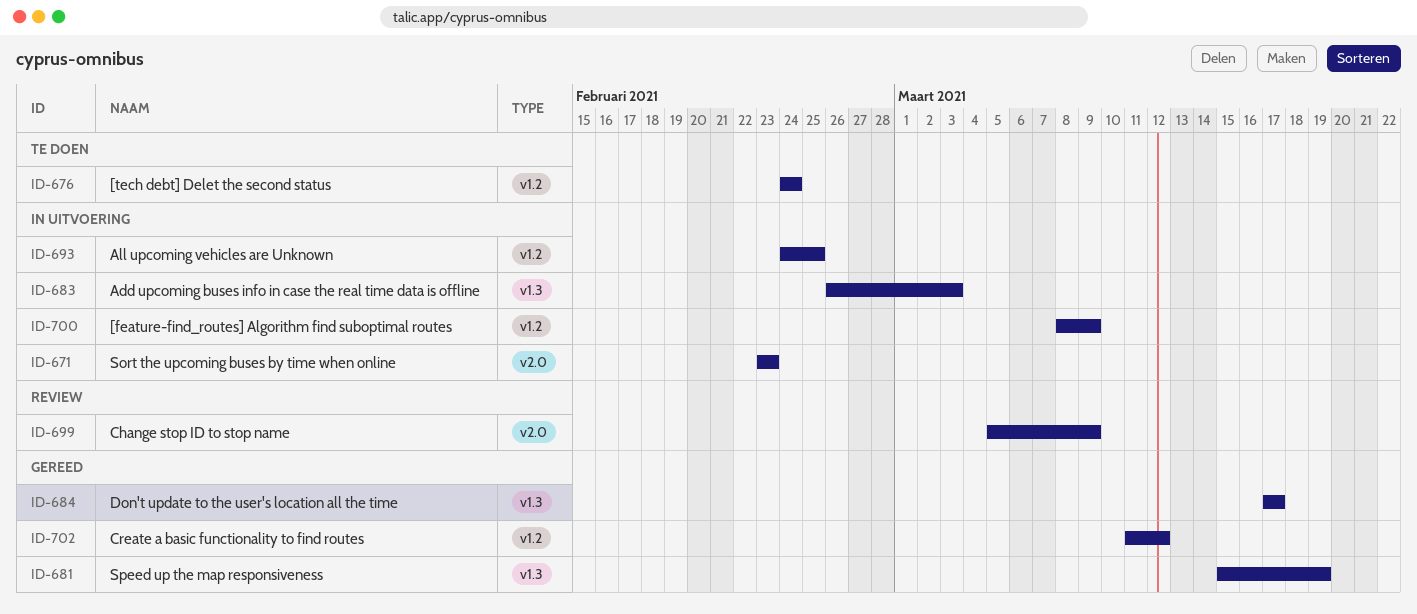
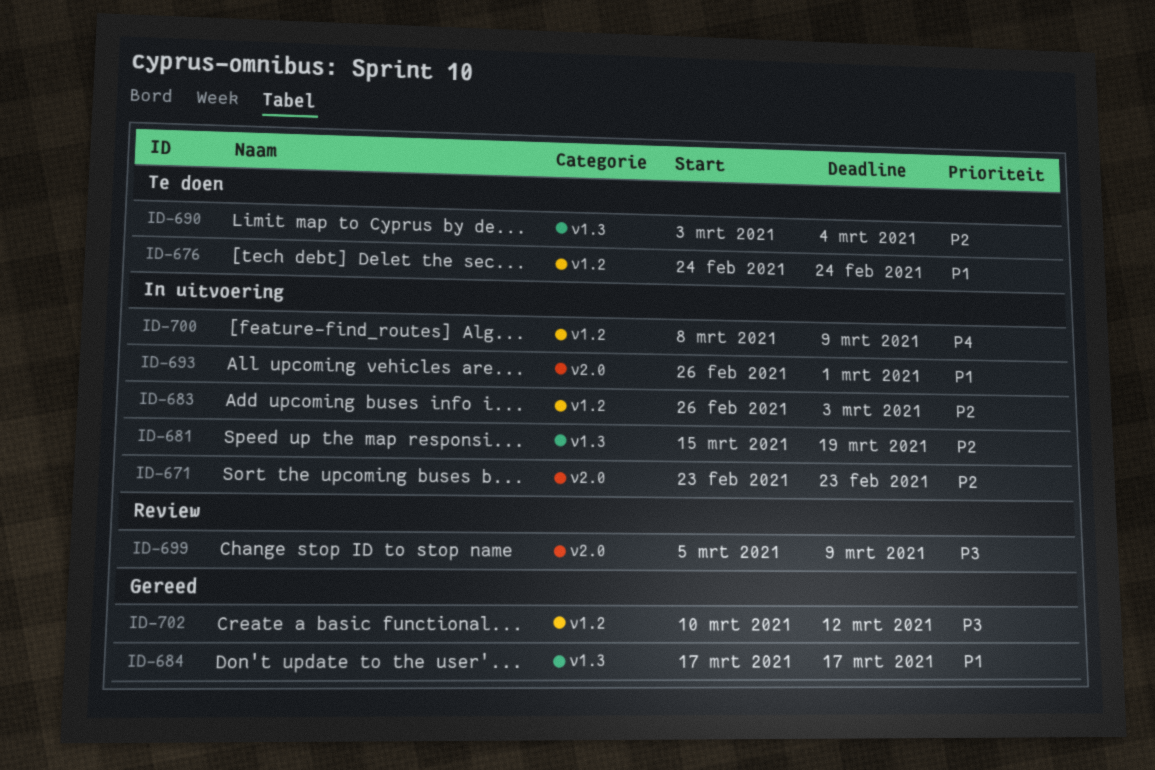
ID-681, status: Gereed -> In uitvoering
ID-683, label: v1.3 -> v1.2
ID-690: none -> present
ID-693, label: v1.2 -> v2.0
ID-693, start: Feb 24 -> Feb 26
ID-693, due: Feb 25 -> Mar 1
ID-702, start: Mar 11 -> Mar 10

